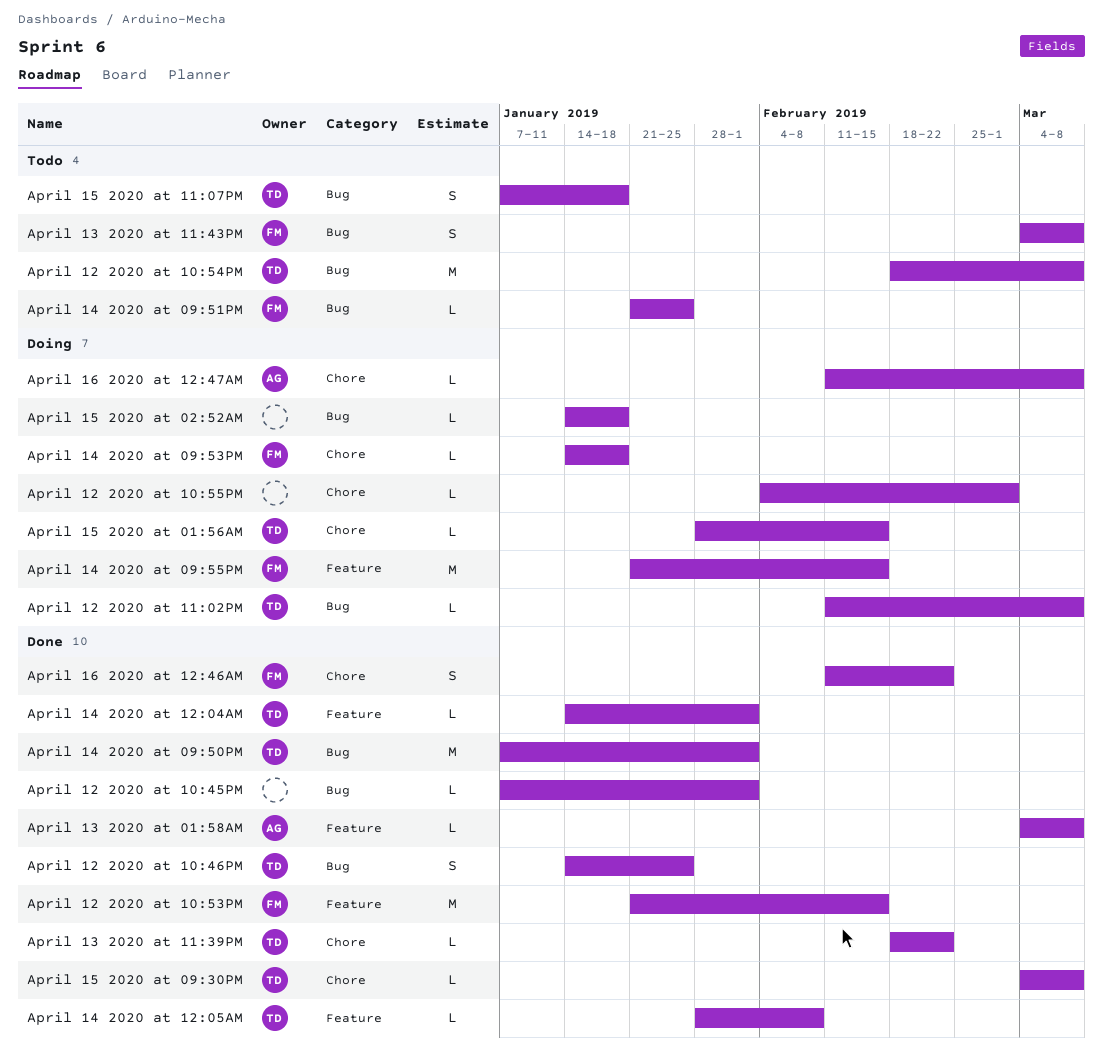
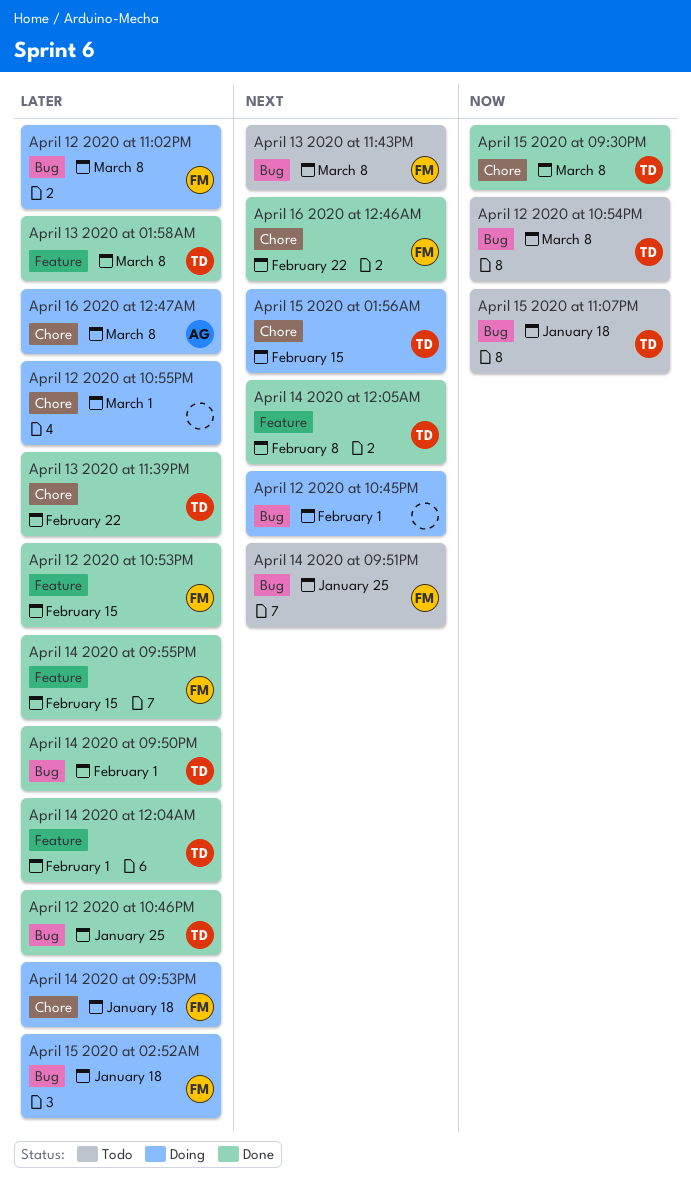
April 12 2020 at 10:45PM, status: Done -> Doing
April 12 2020 at 11:02PM, owner: TD -> FM
April 13 2020 at 01:58AM, owner: AG -> TD
April 14 2020 at 09:55PM, status: Doing -> Done
April 15 2020 at 02:52AM, owner: none -> FM

